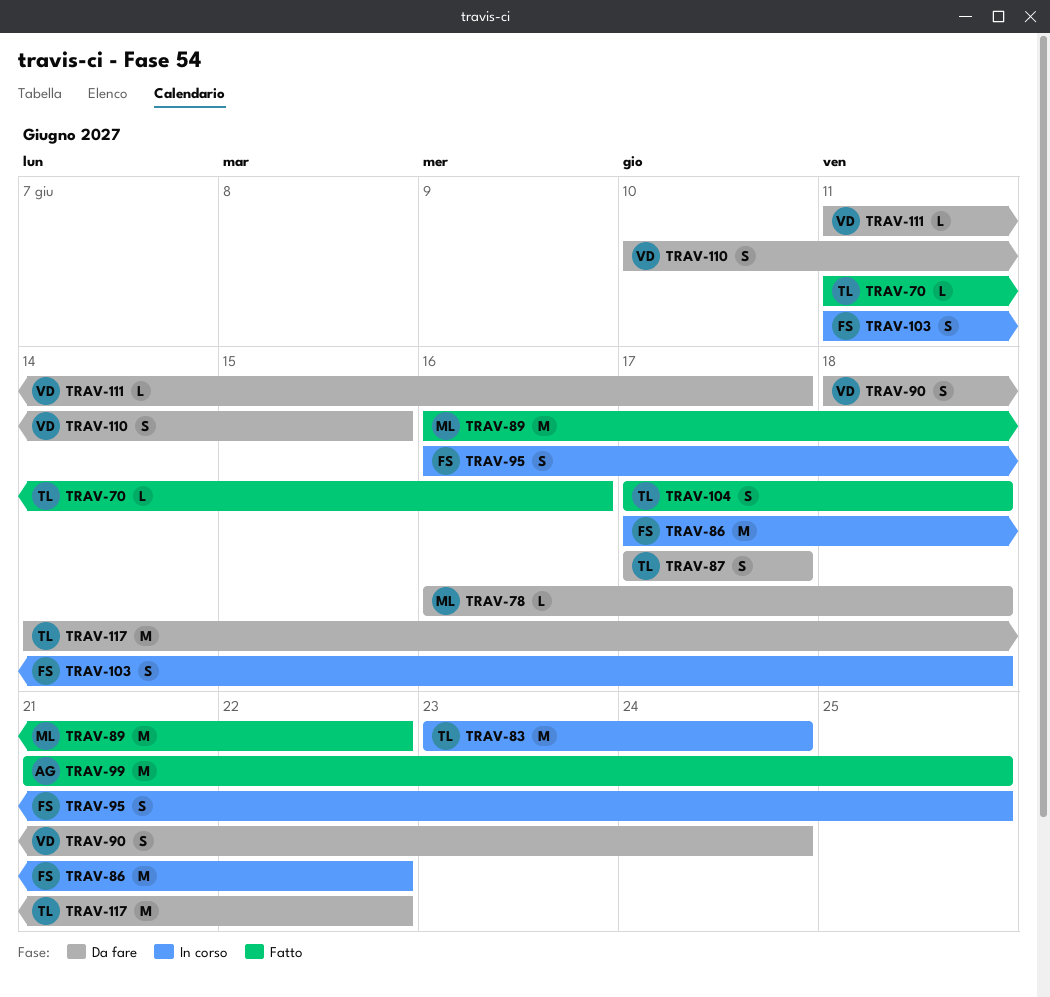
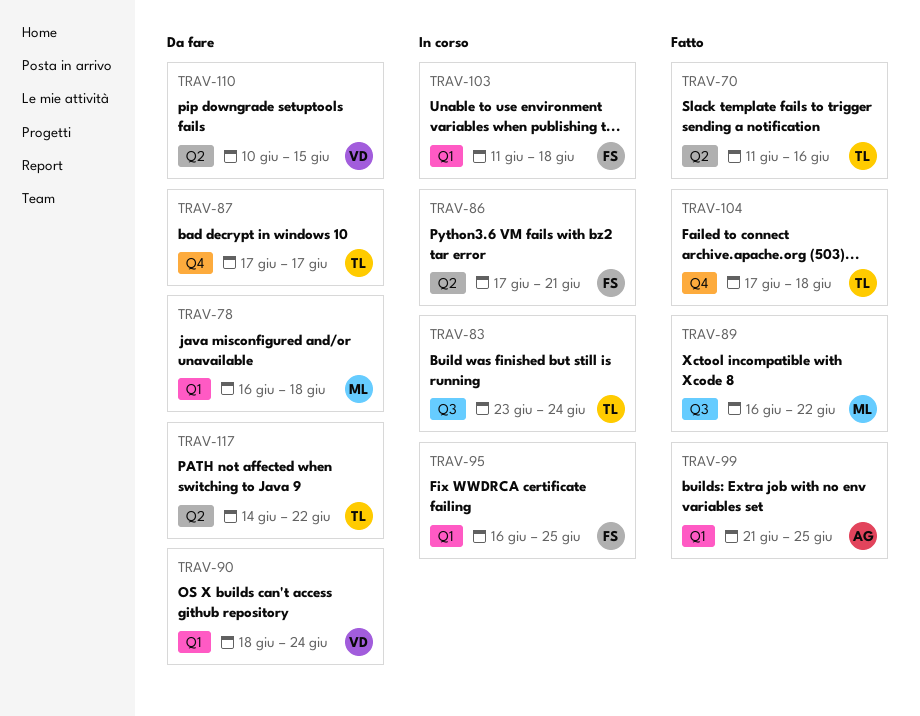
TRAV-86, due: Jun 22 -> Jun 21
TRAV-111: present -> none

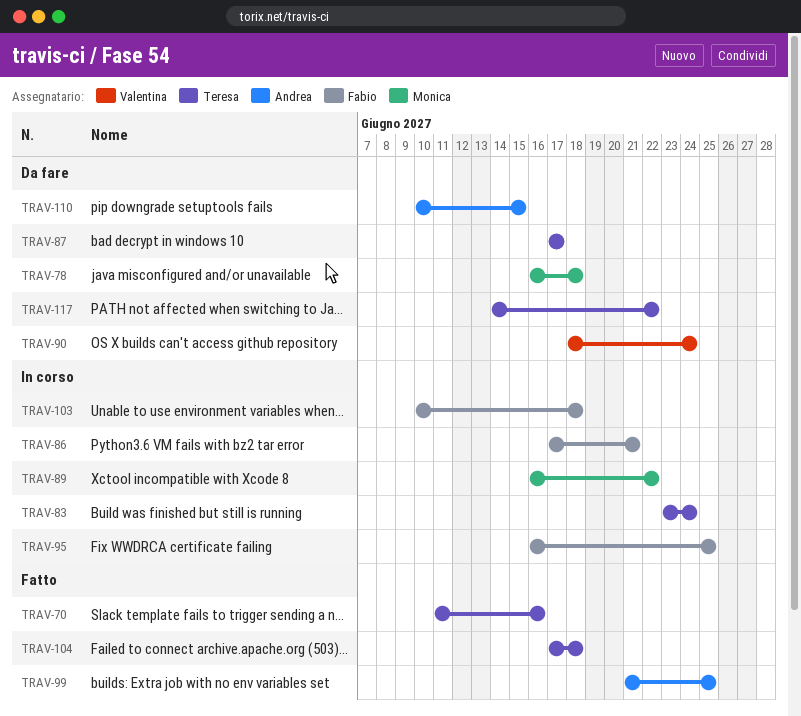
TRAV-89, status: Fatto -> In corso
TRAV-103, start: Jun 11 -> Jun 10
TRAV-110, owner: Valentina -> Andrea

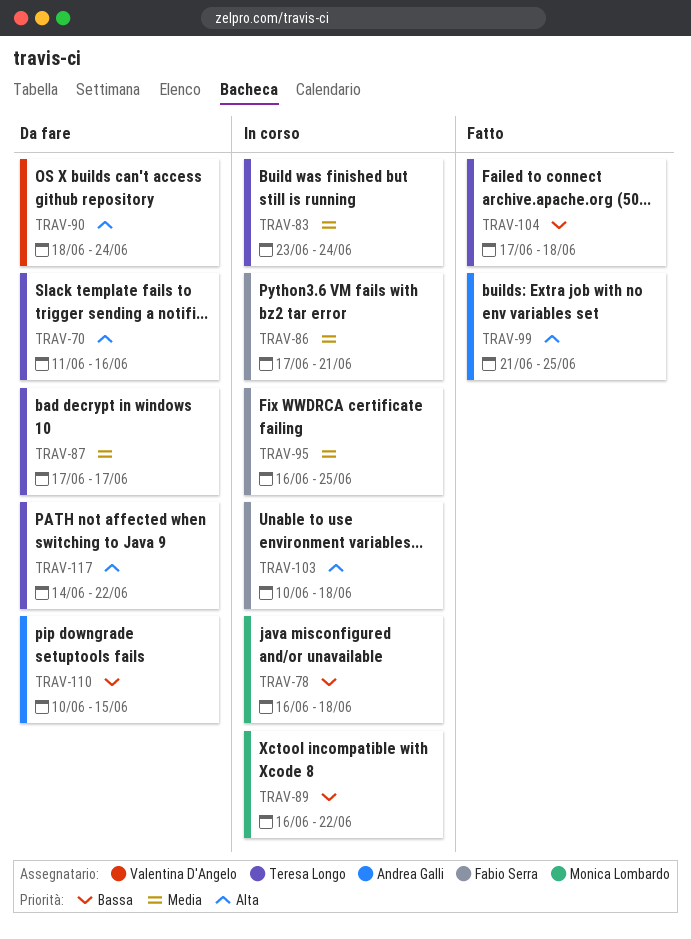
TRAV-70, status: Fatto -> Da fare
TRAV-78, status: Da fare -> In corso

